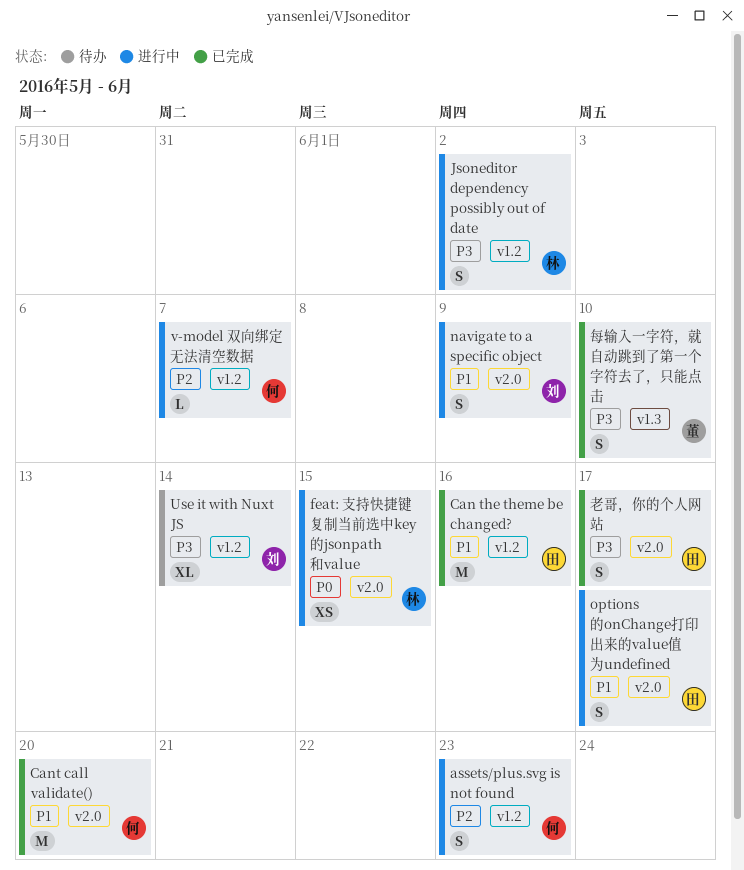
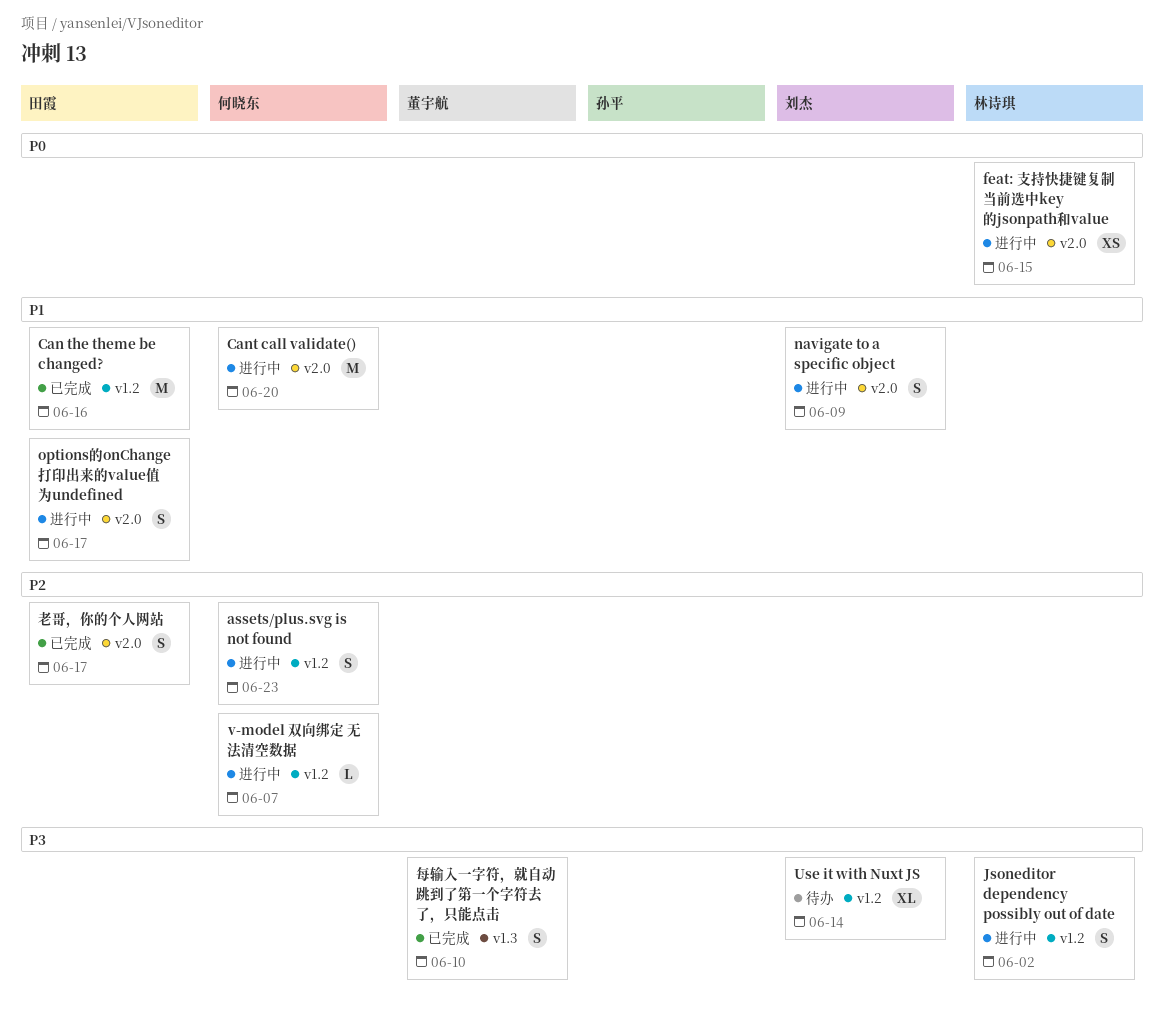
Cant call validate(), status: 已完成 -> 进行中
老哥，你的个人网站, priority: P3 -> P2

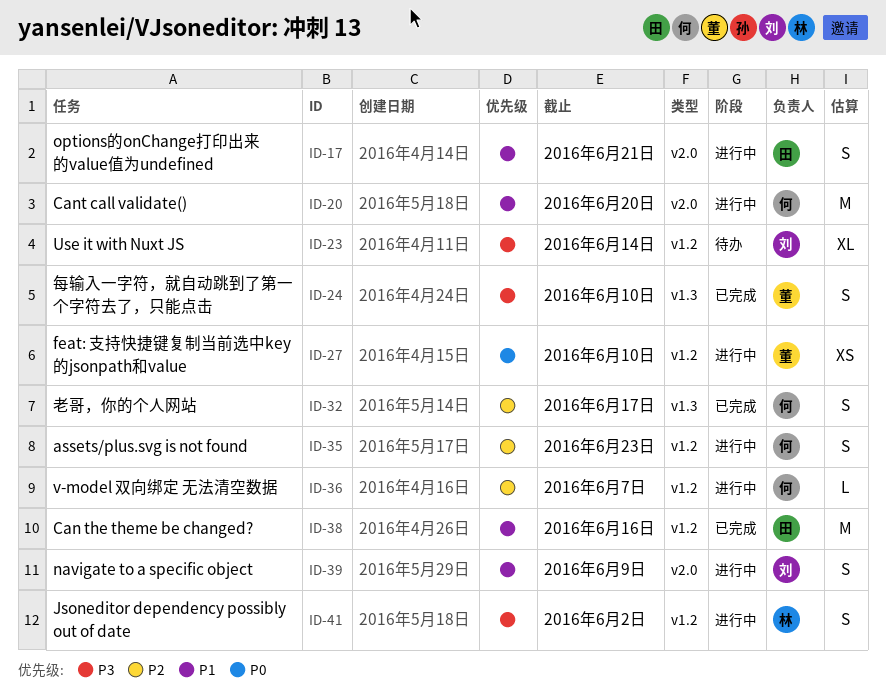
feat: 支持快捷键复制当前选中key的jsonpath和value, owner: 林诗琪 -> 董宇航
feat: 支持快捷键复制当前选中key的jsonpath和value, label: v2.0 -> v1.2
feat: 支持快捷键复制当前选中key的jsonpath和value, due: Jun 15 -> Jun 10
options的onChange打印出来的value值为undefined, due: Jun 17 -> Jun 21
老哥，你的个人网站, owner: 田霞 -> 何晓东
老哥，你的个人网站, label: v2.0 -> v1.3

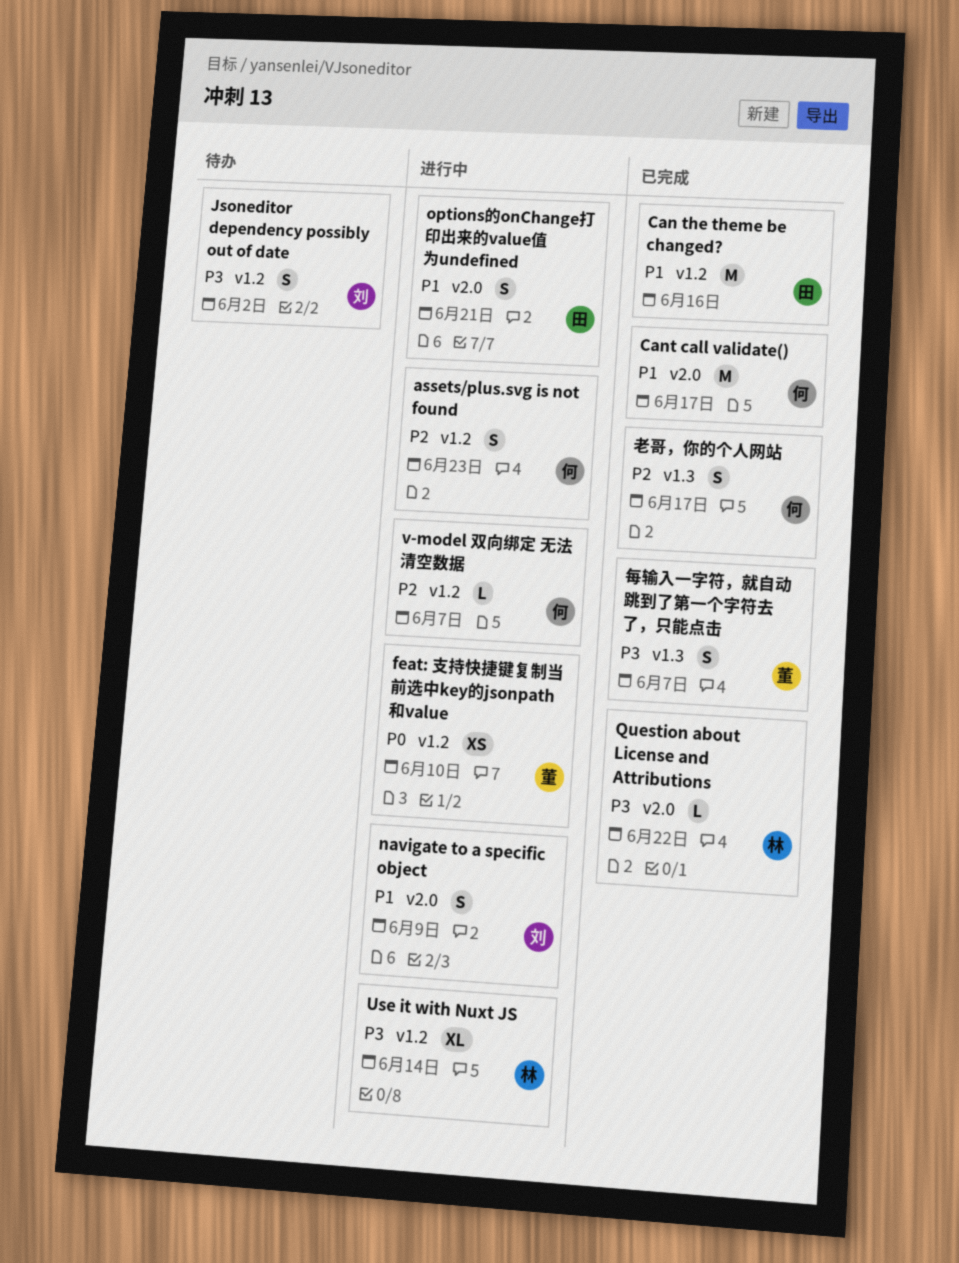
Cant call validate(), status: 进行中 -> 已完成
Cant call validate(), due: Jun 20 -> Jun 17
Jsoneditor dependency possibly out of date, status: 进行中 -> 待办
Jsoneditor dependency possibly out of date, owner: 林 -> 刘
Question about License and Attributions: none -> present
Use it with Nuxt JS, status: 待办 -> 进行中
Use it with Nuxt JS, owner: 刘 -> 林
每输入一字符，就自动跳到了第一个字符去了，只能点击, due: Jun 10 -> Jun 7

